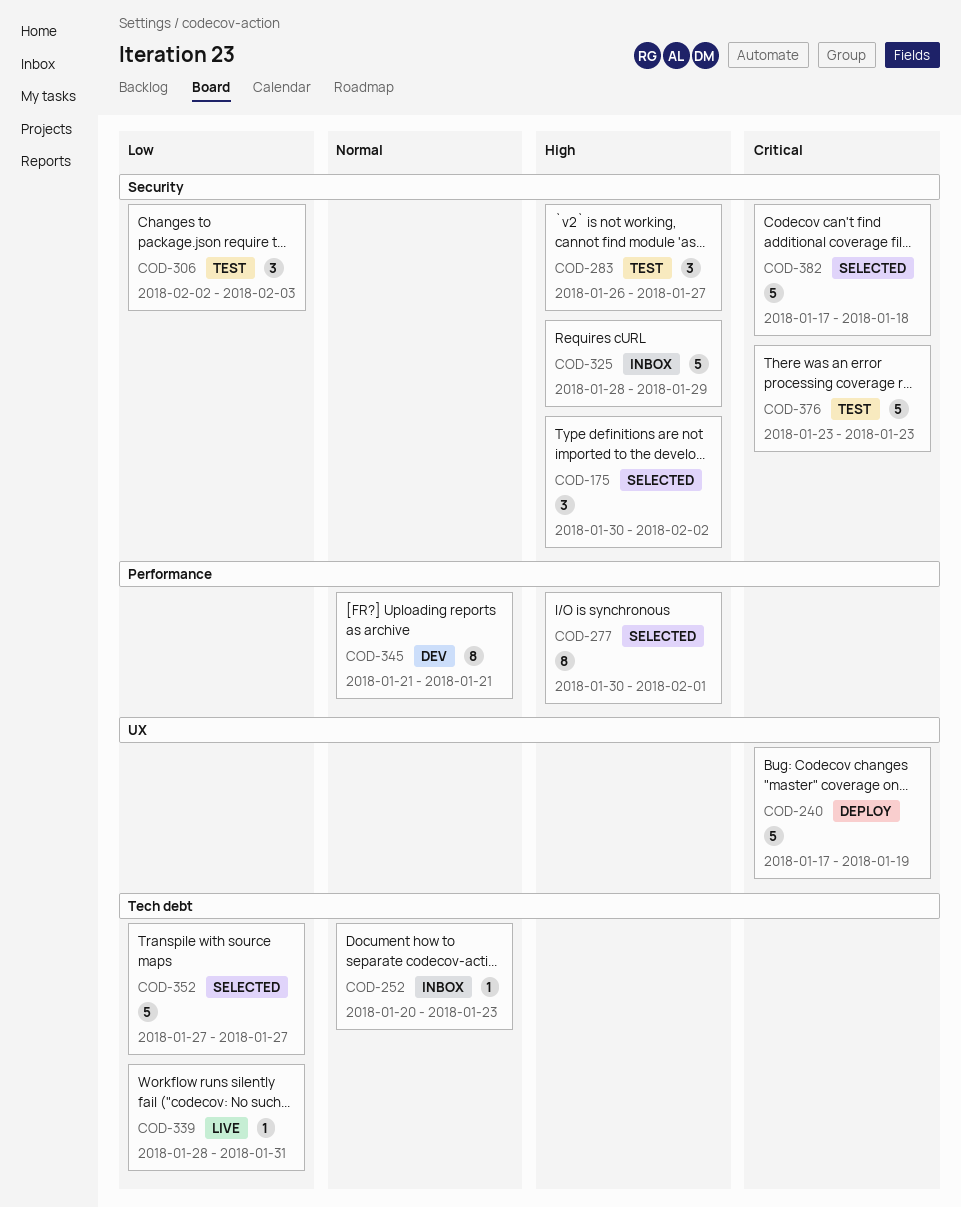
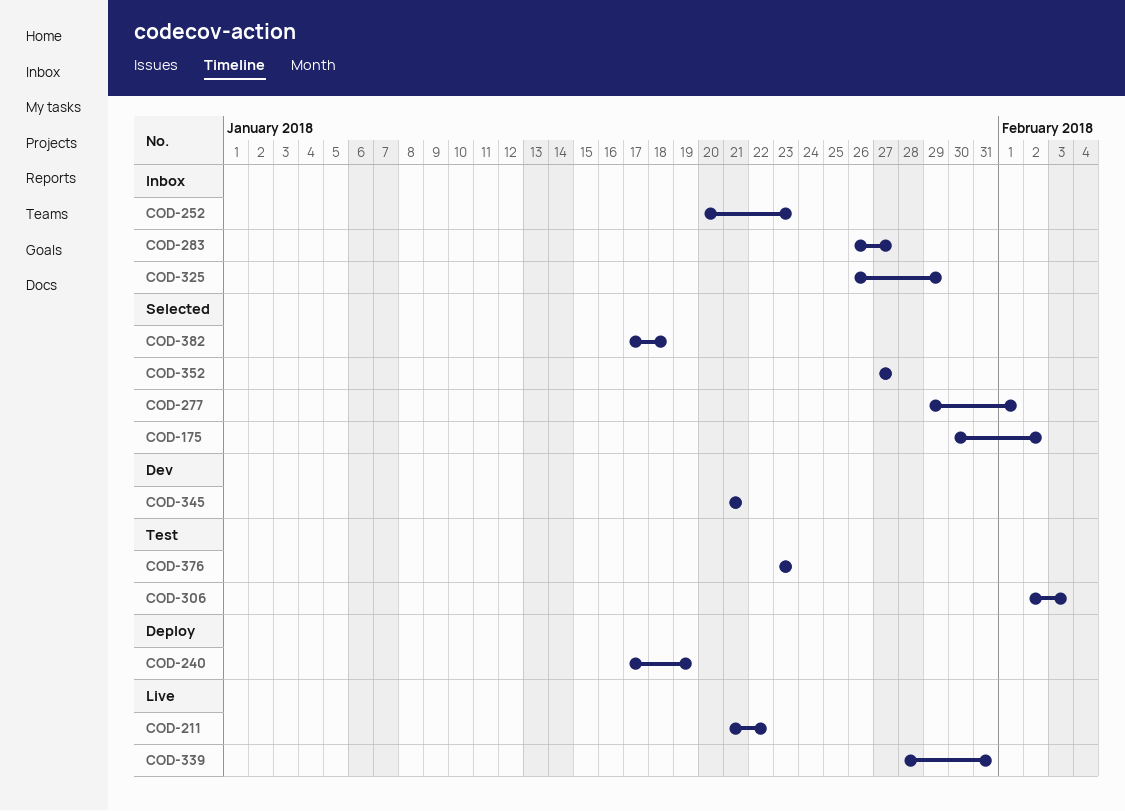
COD-211: none -> present
COD-277, start: Jan 30 -> Jan 29
COD-283, status: Test -> Inbox
COD-325, start: Jan 28 -> Jan 26

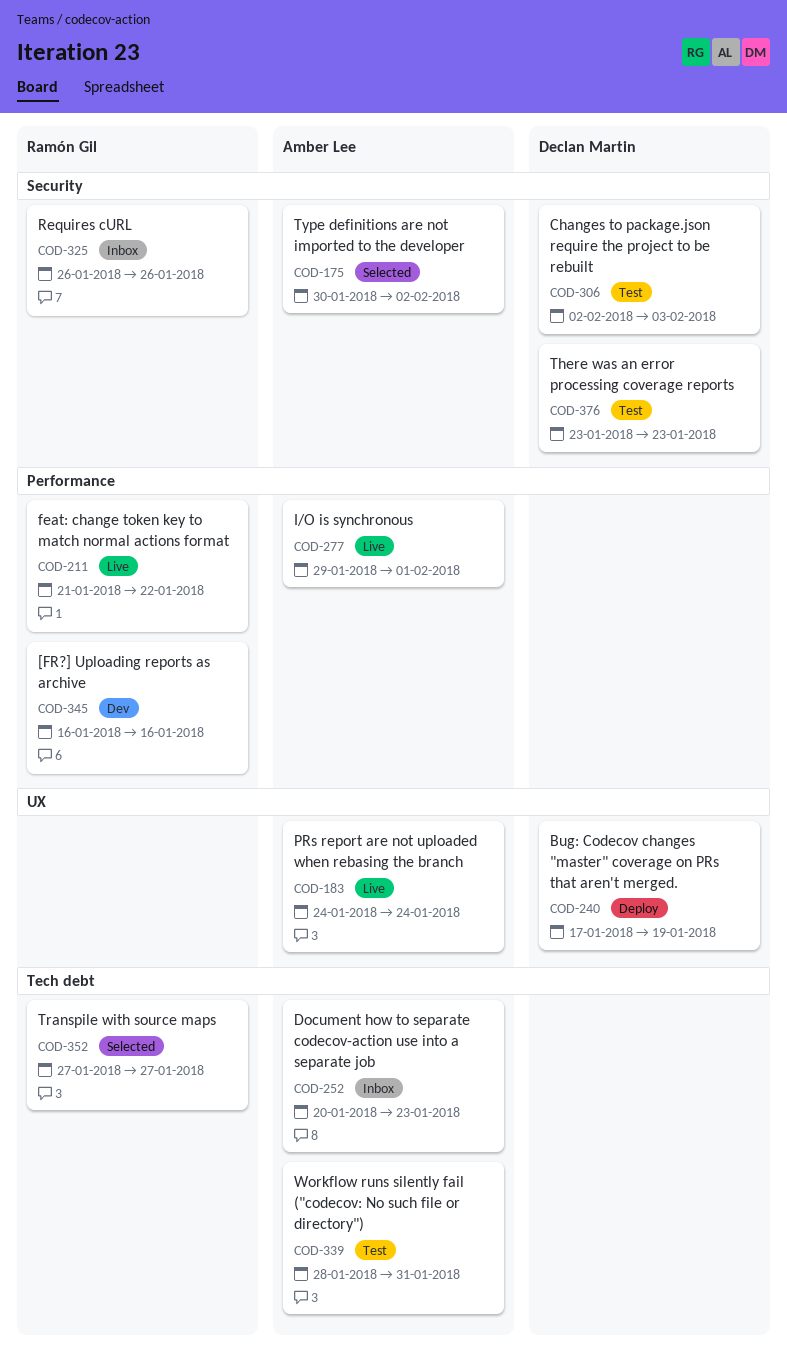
COD-183: none -> present
COD-277, status: Selected -> Live
COD-283: present -> none
COD-325, due: Jan 29 -> Jan 26
COD-339, status: Live -> Test
COD-345, start: Jan 21 -> Jan 16
COD-345, due: Jan 21 -> Jan 16
COD-382: present -> none

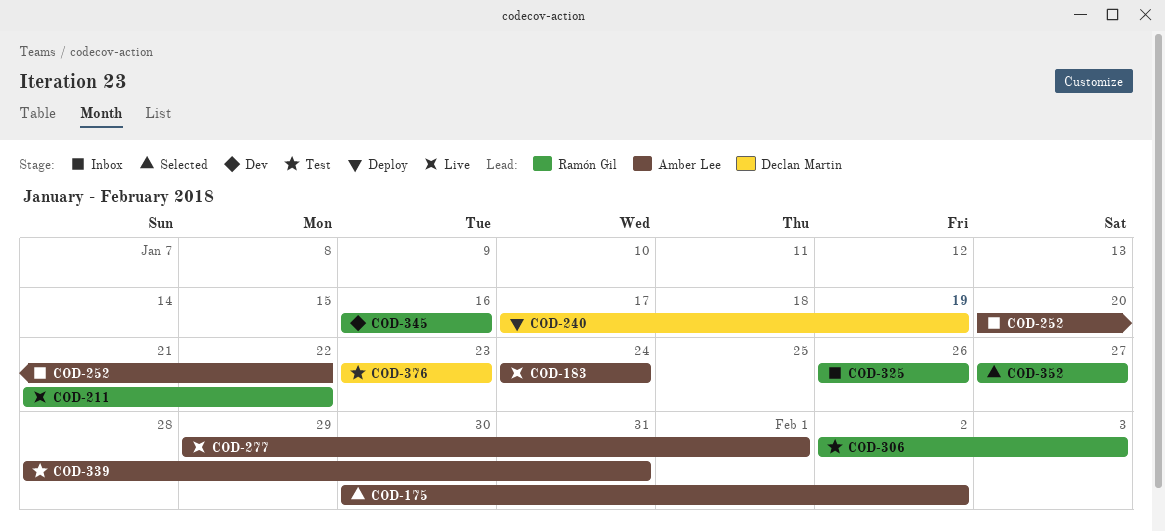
COD-252, due: Jan 23 -> Jan 22
COD-306, owner: Declan Martin -> Ramón Gil

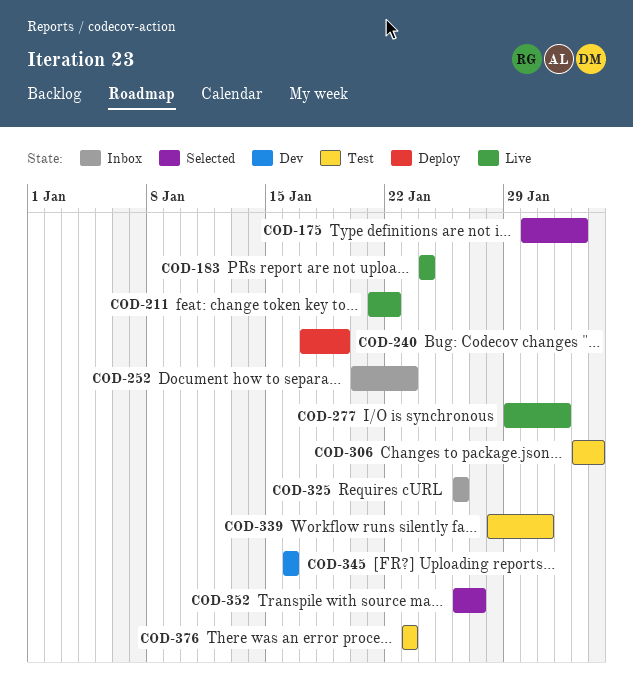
COD-252, due: Jan 22 -> Jan 23
COD-352, start: Jan 27 -> Jan 26

